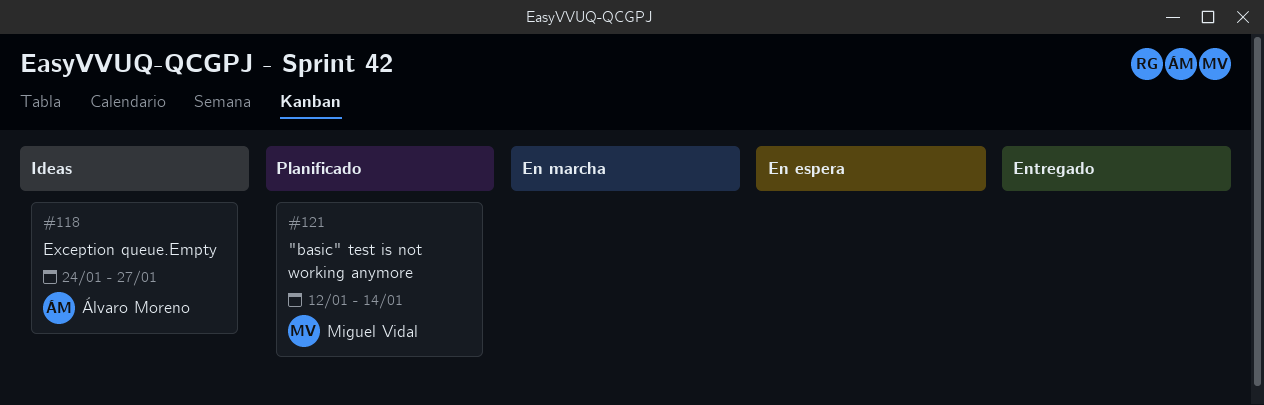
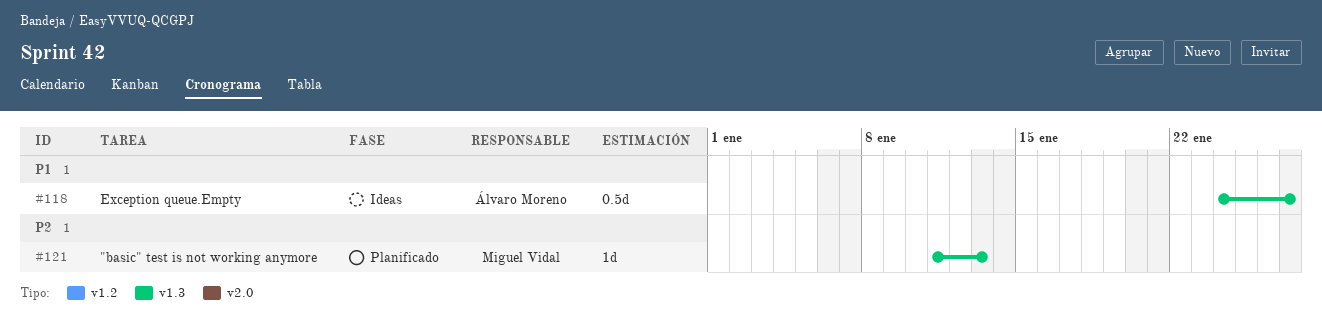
#121, start: Jan 12 -> Jan 11
#121, due: Jan 14 -> Jan 13

